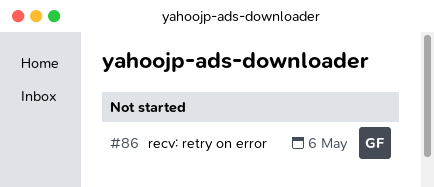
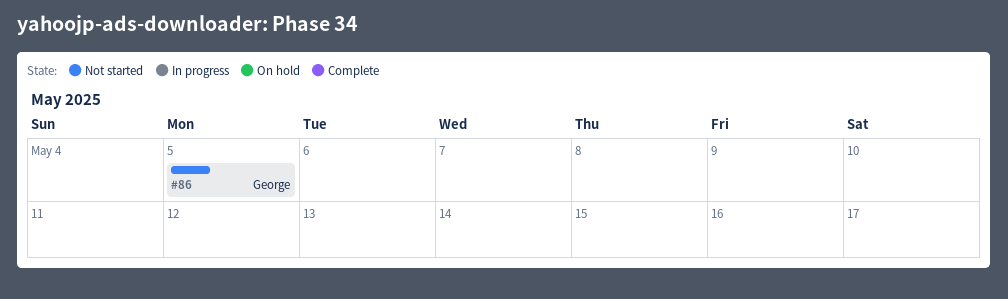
#86, due: May 6 -> May 5

